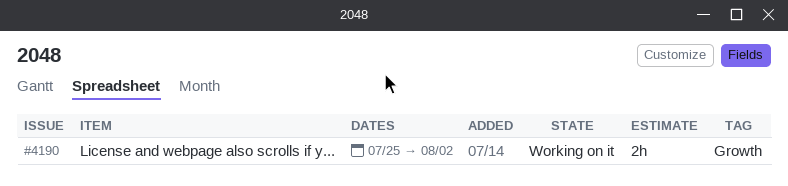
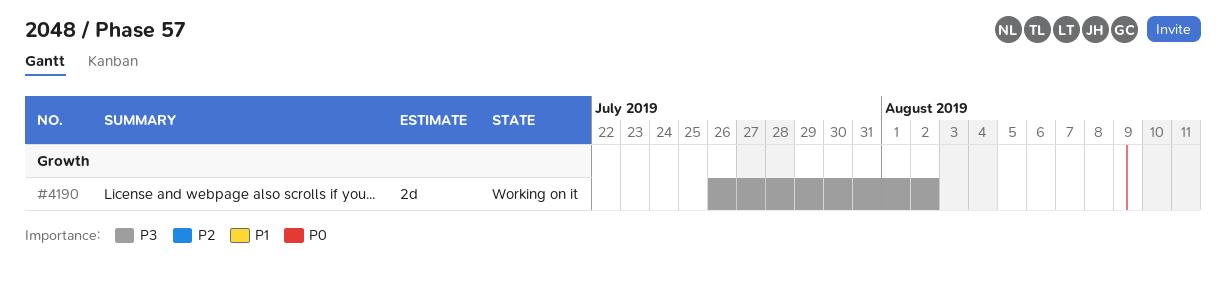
#4190, estimate: 2h -> 2d
#4190, start: Jul 25 -> Jul 26

